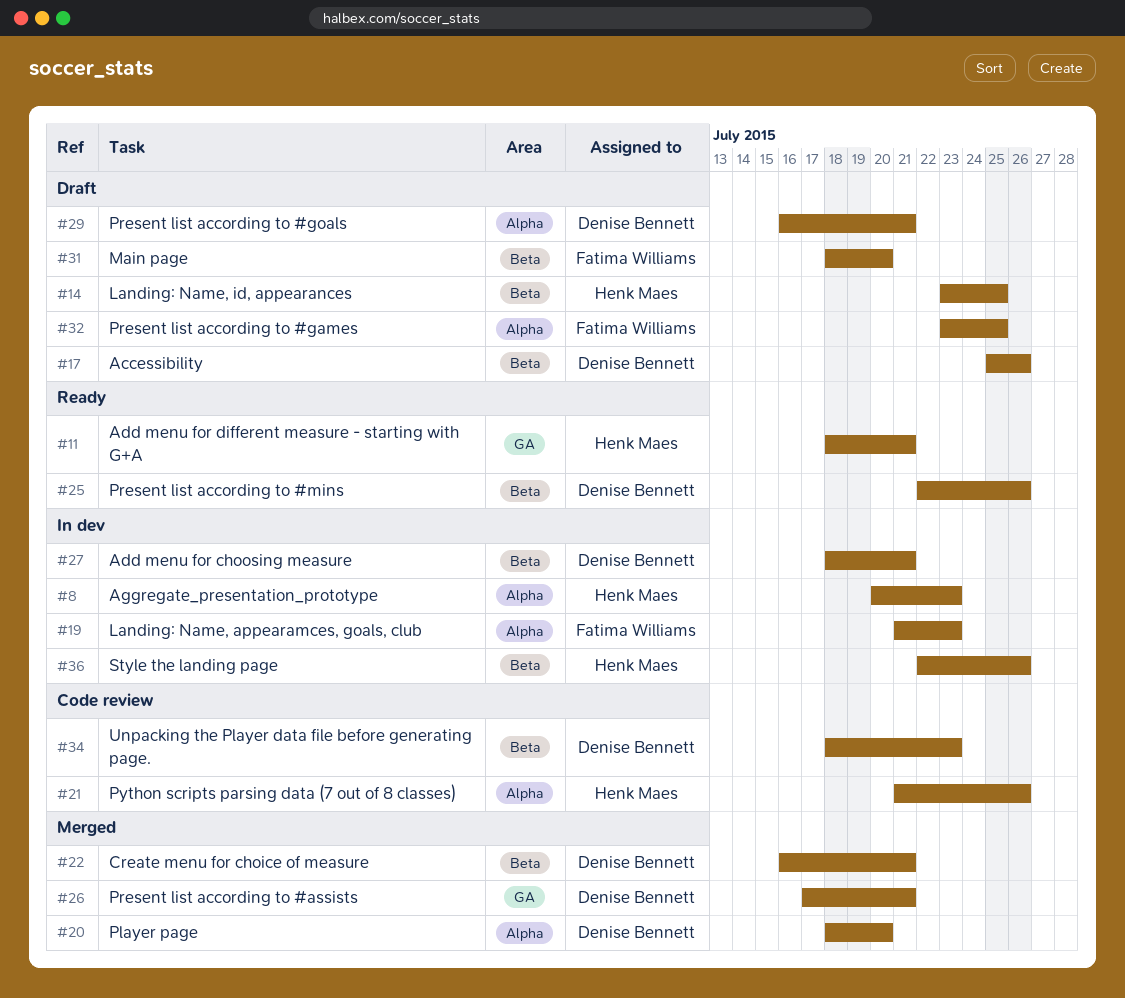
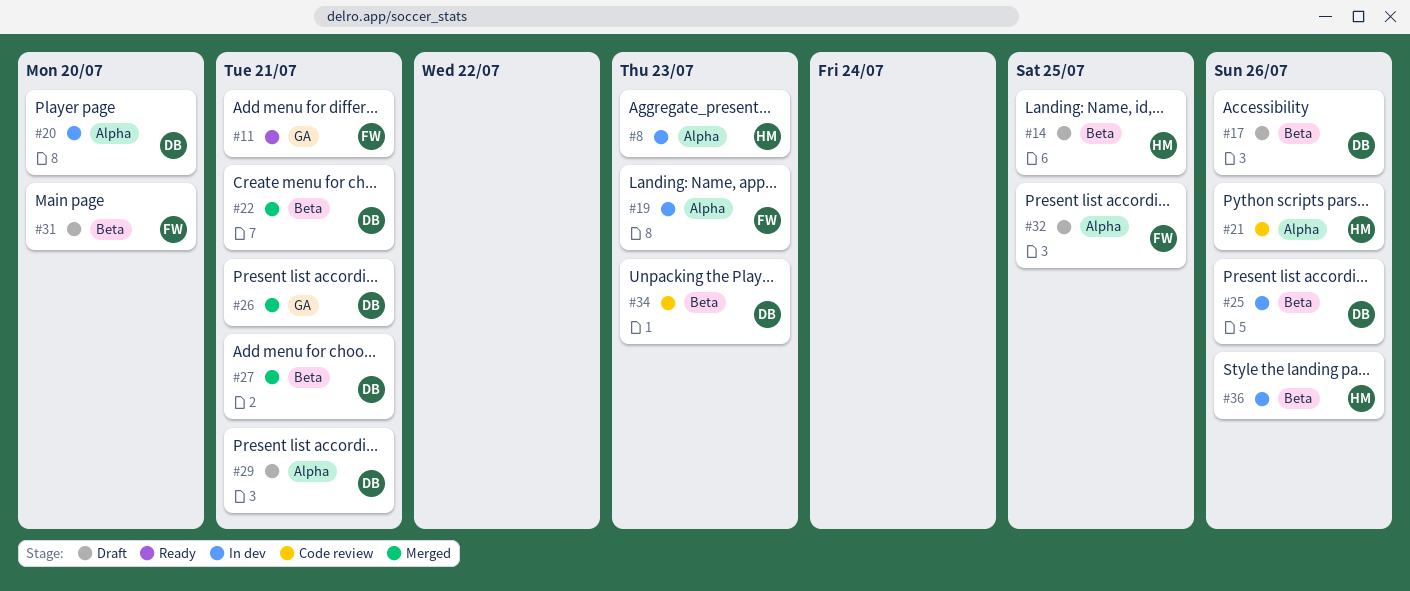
#11, owner: Henk Maes -> Fatima Williams
#20, status: Merged -> In dev
#25, status: Ready -> In dev
#27, status: In dev -> Merged

